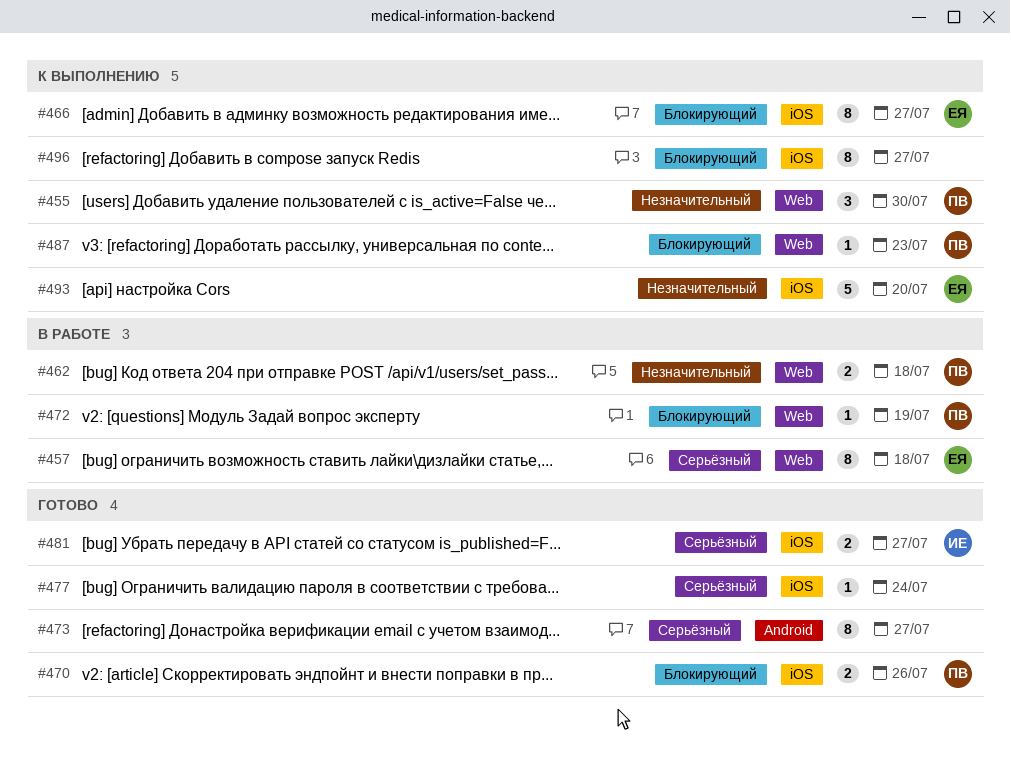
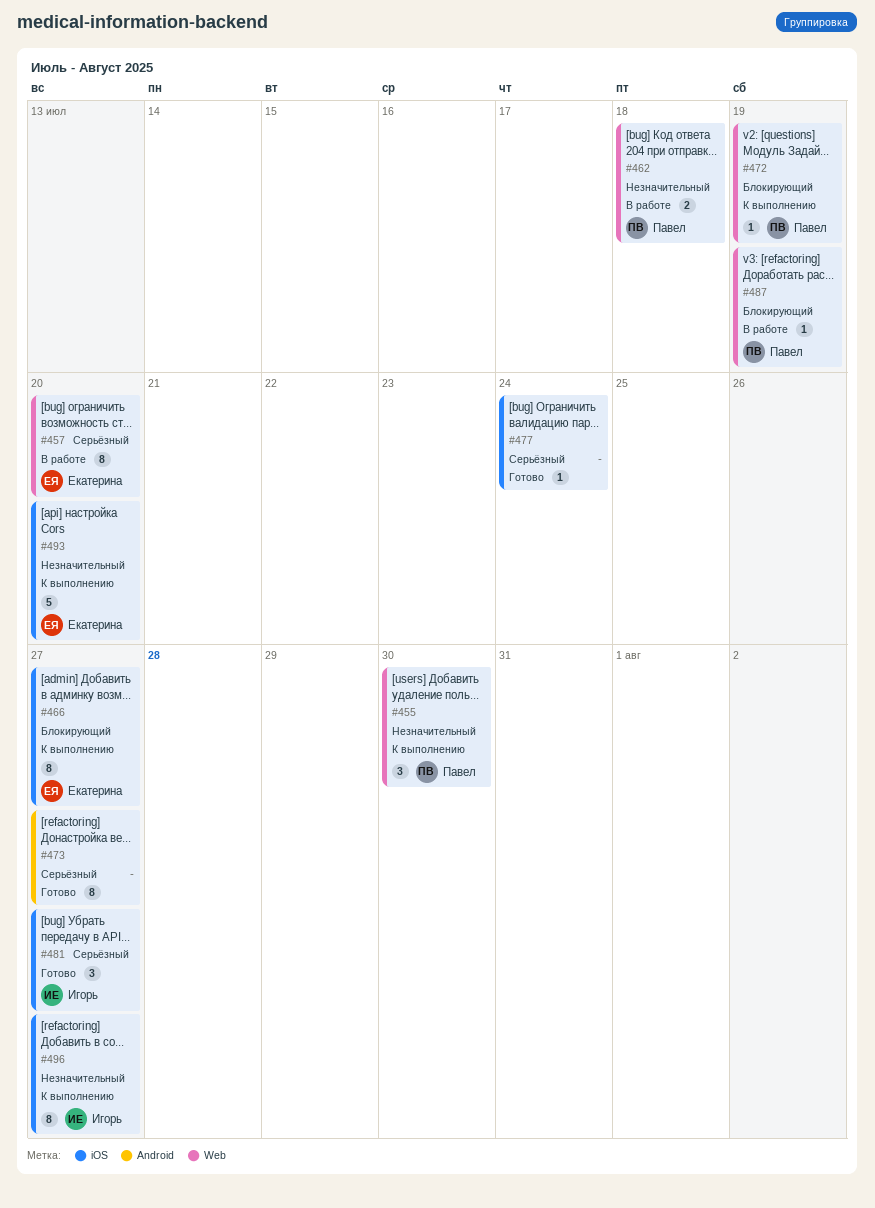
#457, due: Jul 18 -> Jul 20
#470: present -> none
#472, status: В работе -> К выполнению
#481, estimate: 2 -> 3
#487, status: К выполнению -> В работе
#487, due: Jul 23 -> Jul 19
#496, owner: none -> Игорь
#496, priority: Блокирующий -> Незначительный

